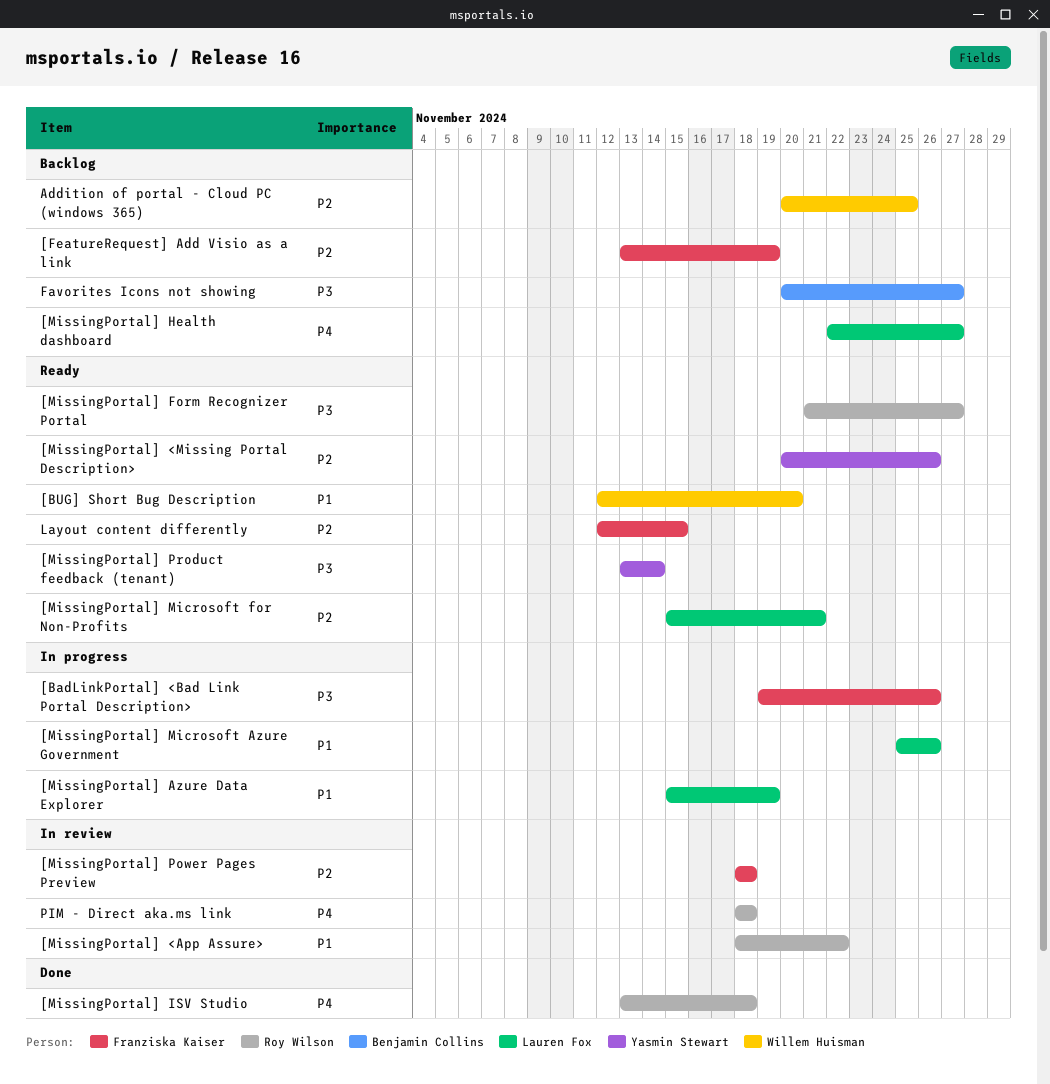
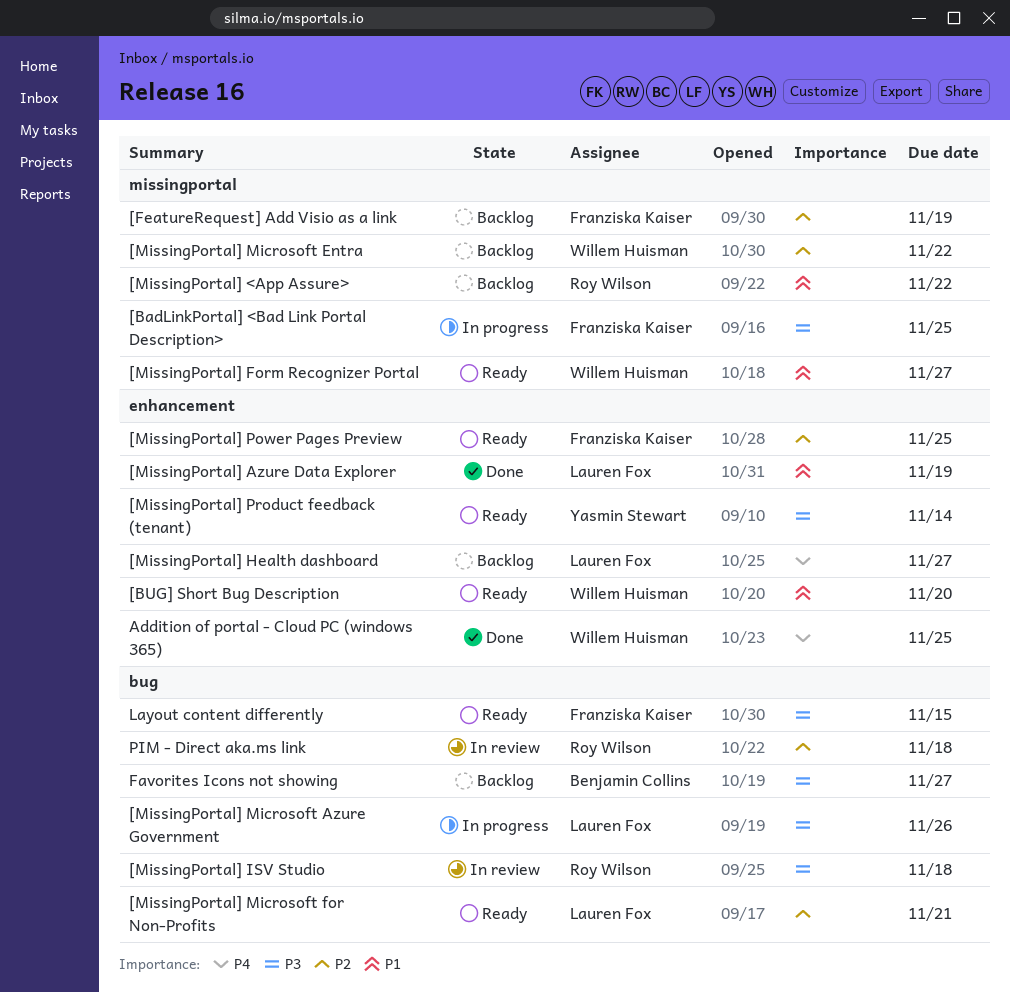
[BadLinkPortal] <Bad Link Portal Description>, due: Nov 26 -> Nov 25
[MissingPortal] <App Assure>, status: In review -> Backlog
[MissingPortal] <Missing Portal Description>: present -> none
[MissingPortal] Azure Data Explorer, status: In progress -> Done
[MissingPortal] Form Recognizer Portal, owner: Roy Wilson -> Willem Huisman
[MissingPortal] Form Recognizer Portal, priority: P3 -> P1
[MissingPortal] ISV Studio, status: Done -> In review
[MissingPortal] ISV Studio, priority: P4 -> P3
[MissingPortal] Microsoft Azure Government, priority: P1 -> P3
[MissingPortal] Microsoft Entra: none -> present
[MissingPortal] Power Pages Preview, status: In review -> Ready
[MissingPortal] Power Pages Preview, due: Nov 18 -> Nov 25
Addition of portal - Cloud PC (windows 365), status: Backlog -> Done
Addition of portal - Cloud PC (windows 365), priority: P2 -> P4
Layout content differently, priority: P2 -> P3
PIM - Direct aka.ms link, priority: P4 -> P2

